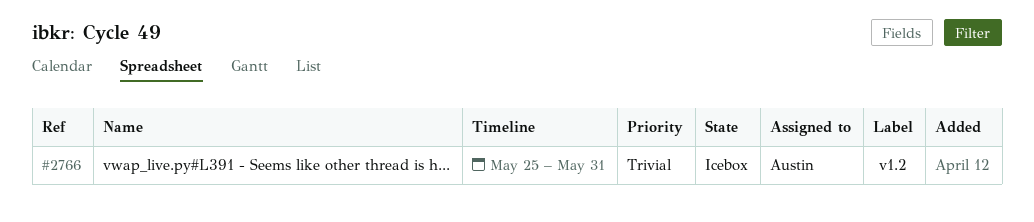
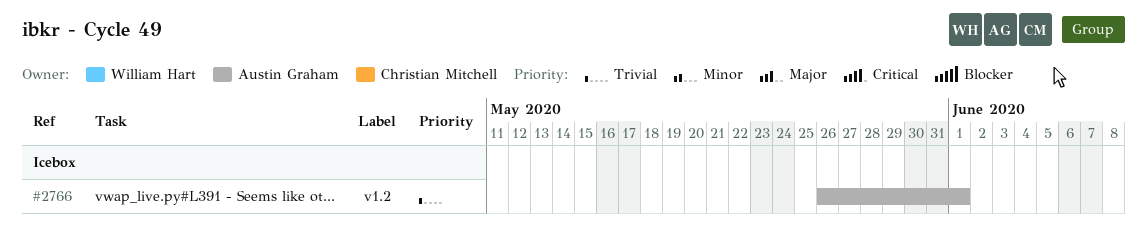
#2766, start: May 25 -> May 26
#2766, due: May 31 -> Jun 1

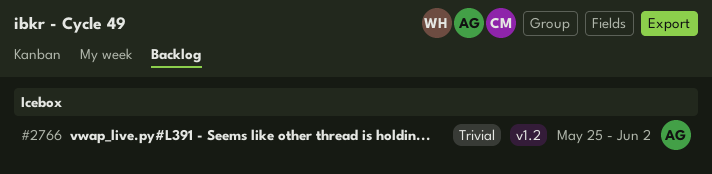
#2766, start: May 26 -> May 25
#2766, due: Jun 1 -> Jun 2

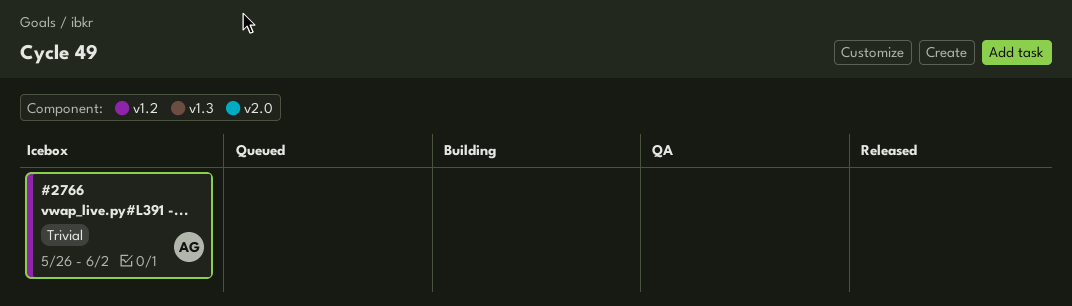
#2766, start: May 25 -> May 26

